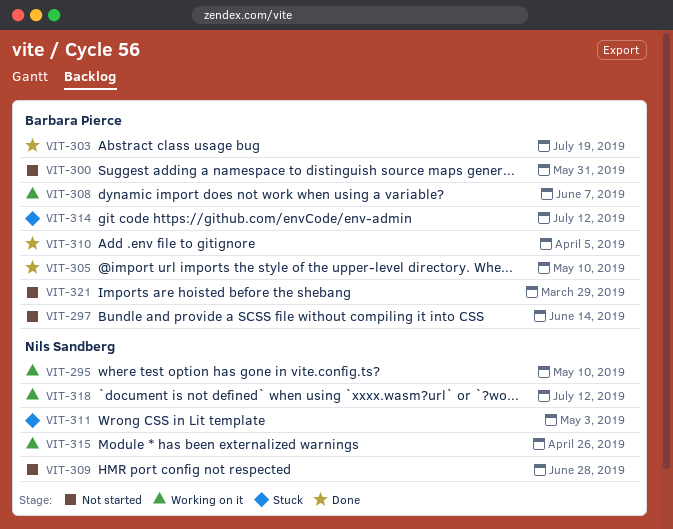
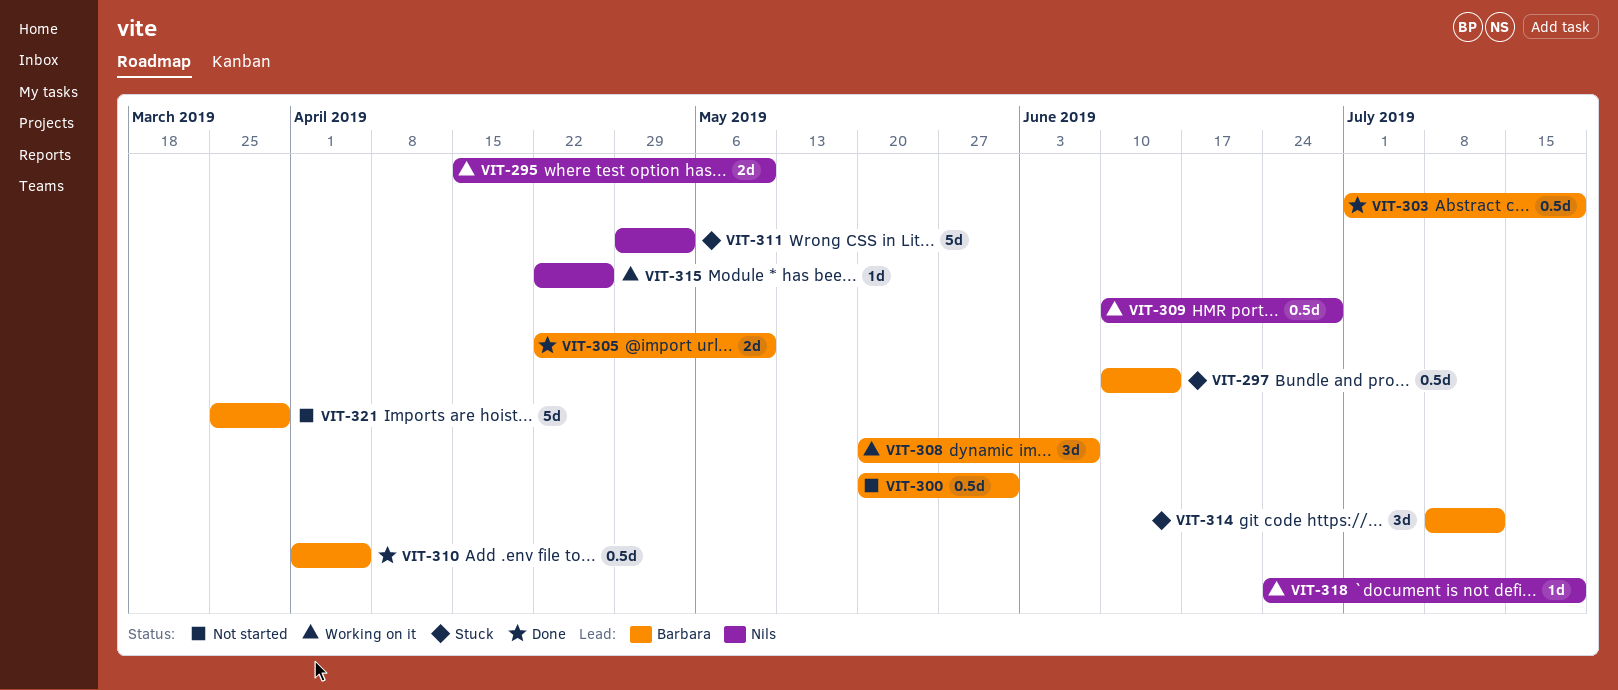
VIT-297, status: Not started -> Stuck
VIT-309, status: Not started -> Working on it
VIT-318, due: Jul 12 -> Jul 19

